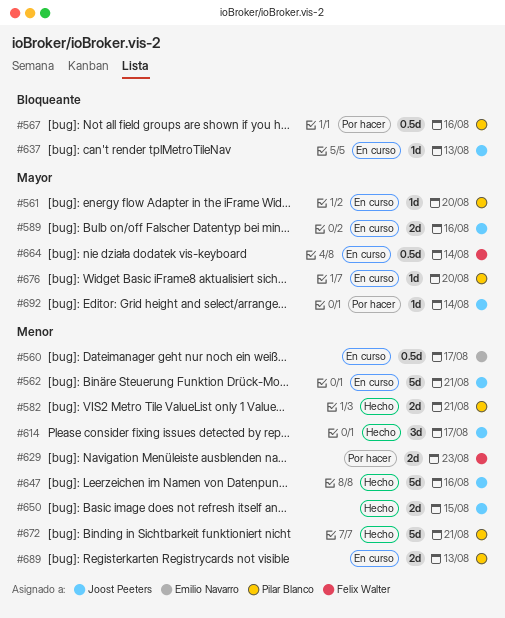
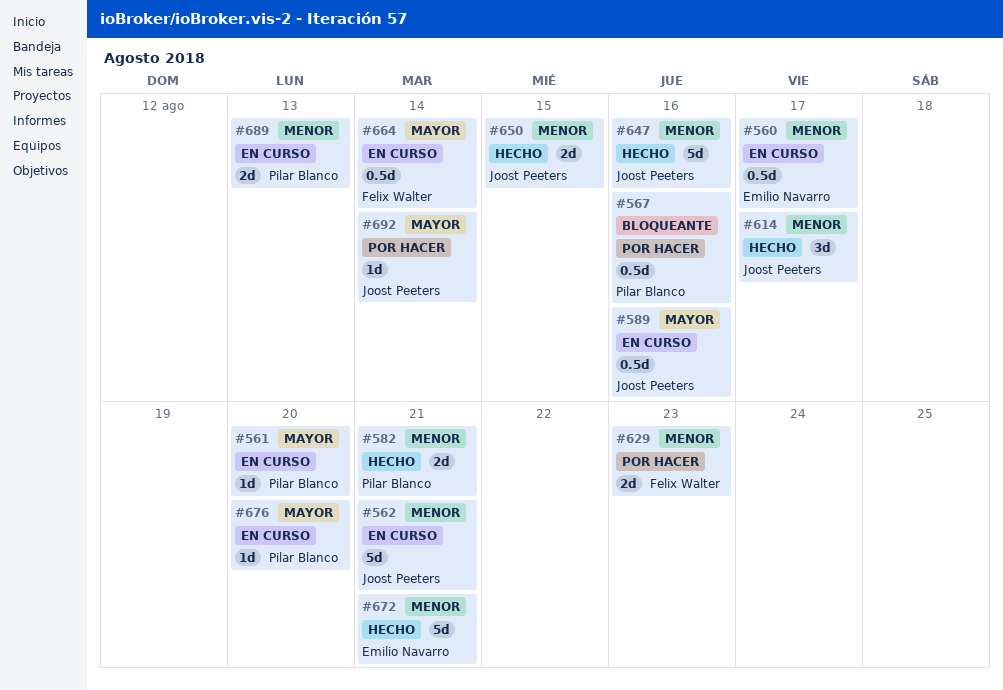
#589, estimate: 2d -> 0.5d
#637: present -> none
#672, owner: Pilar Blanco -> Emilio Navarro

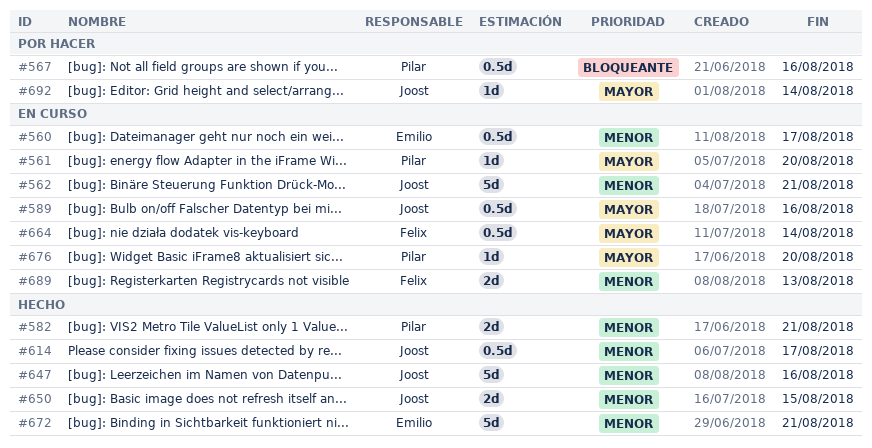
#614, estimate: 3d -> 0.5d
#629: present -> none
#689, owner: Pilar Blanco -> Felix Walter

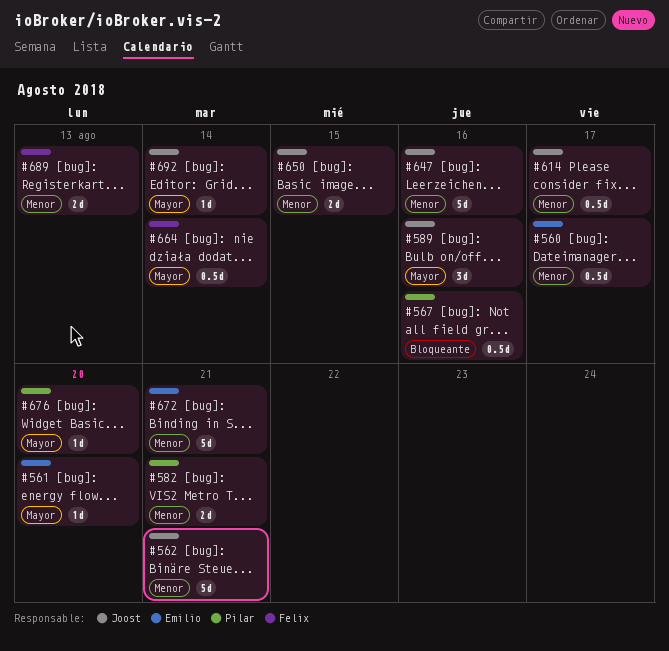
#561, owner: Pilar -> Emilio
#589, estimate: 0.5d -> 3d

